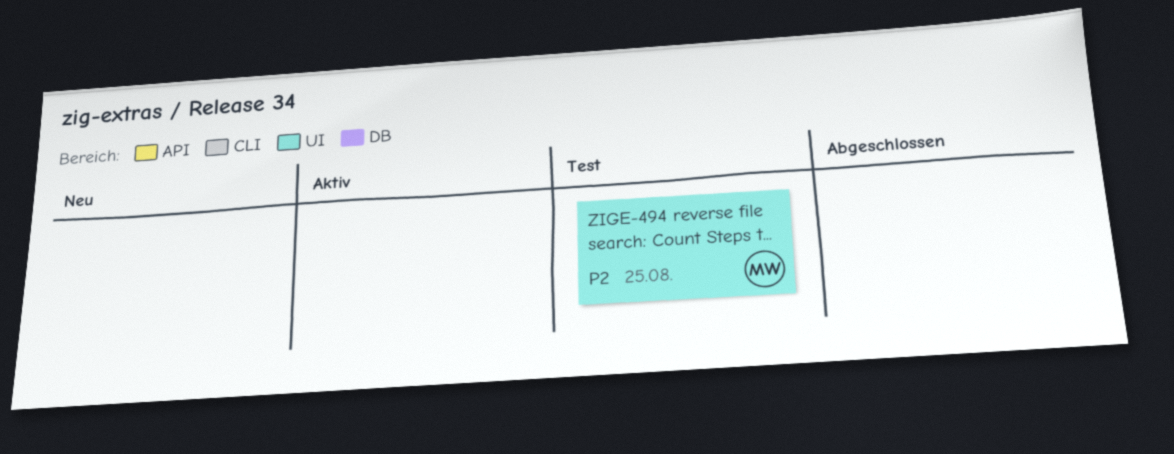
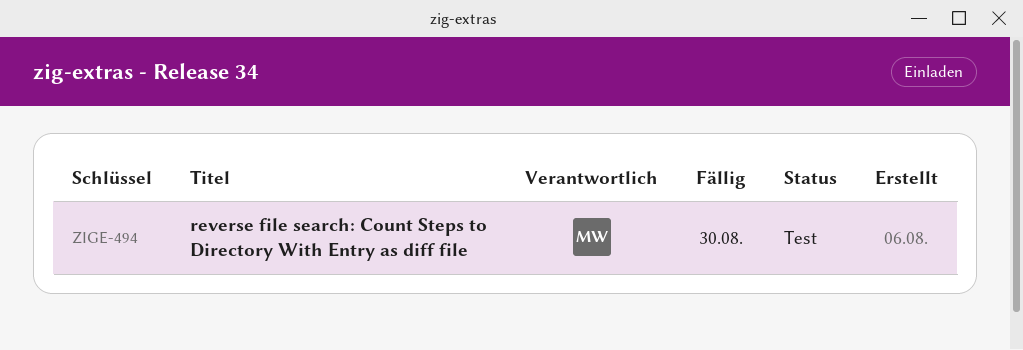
ZIGE-494, due: Aug 25 -> Aug 30

